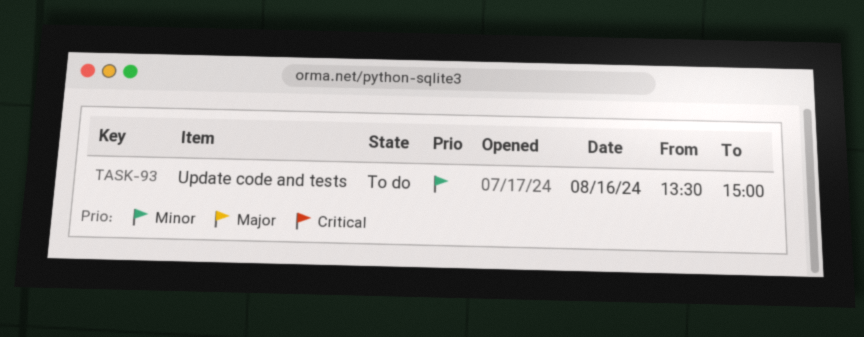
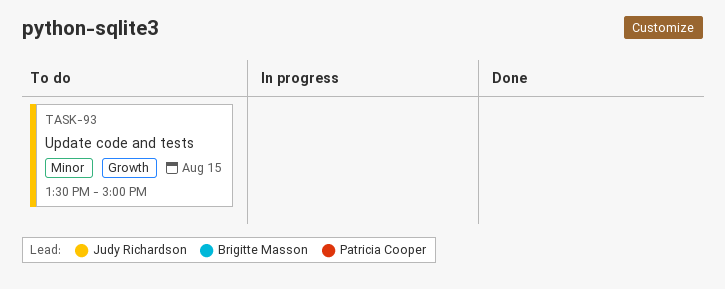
TASK-93, day: Aug 16 -> Aug 15

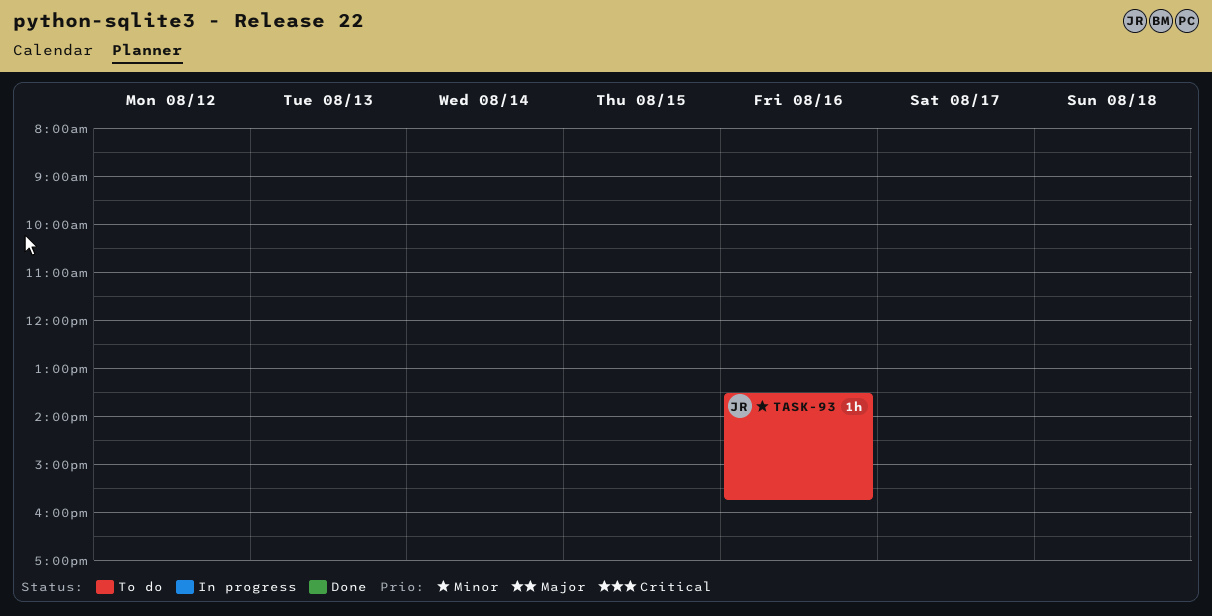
TASK-93, day: Aug 15 -> Aug 16
TASK-93, ends: 15:00 -> 15:45

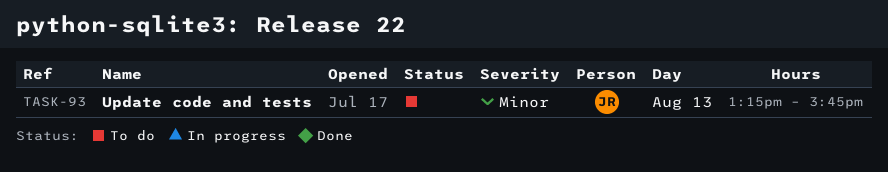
TASK-93, day: Aug 16 -> Aug 13
TASK-93, begins: 13:30 -> 13:15

